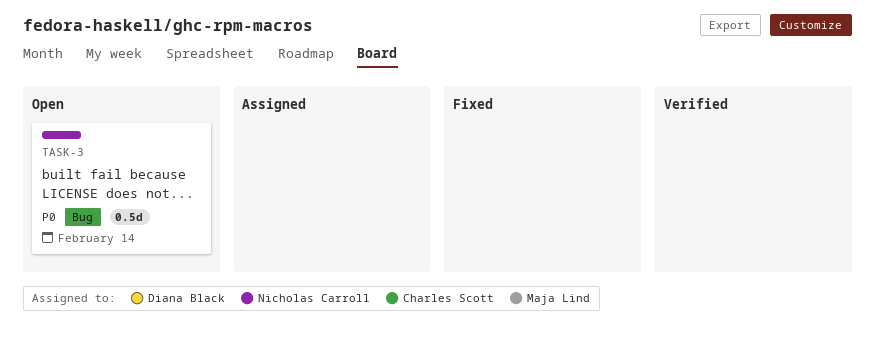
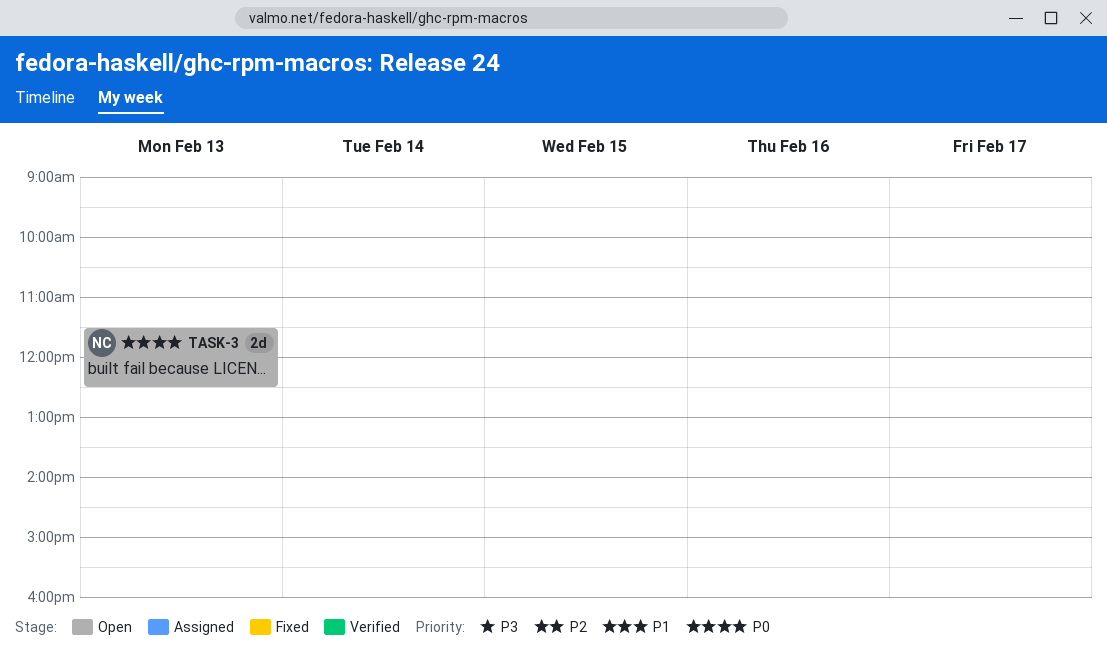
TASK-3, estimate: 0.5d -> 2d
TASK-3, day: Feb 14 -> Feb 13

